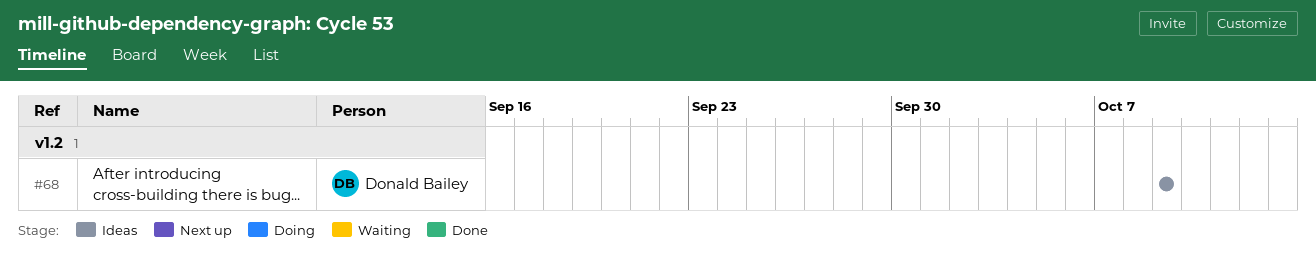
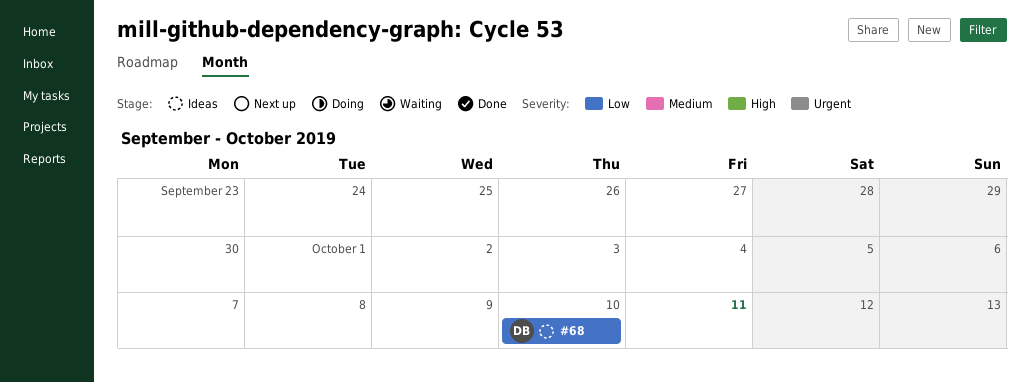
#68, start: Oct 9 -> Oct 10
#68, due: Oct 9 -> Oct 10

